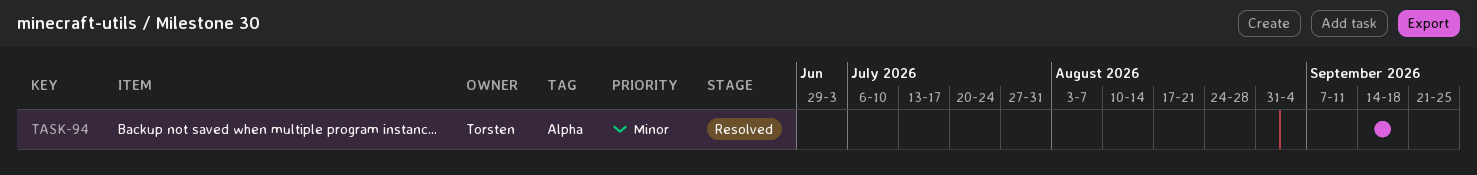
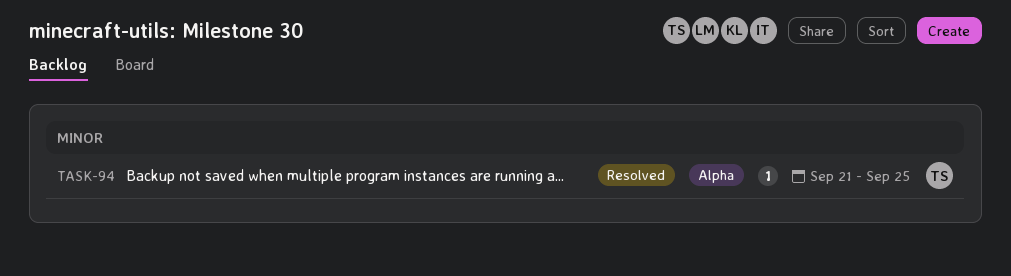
TASK-94, start: Sep 14 -> Sep 21
TASK-94, due: Sep 18 -> Sep 25

